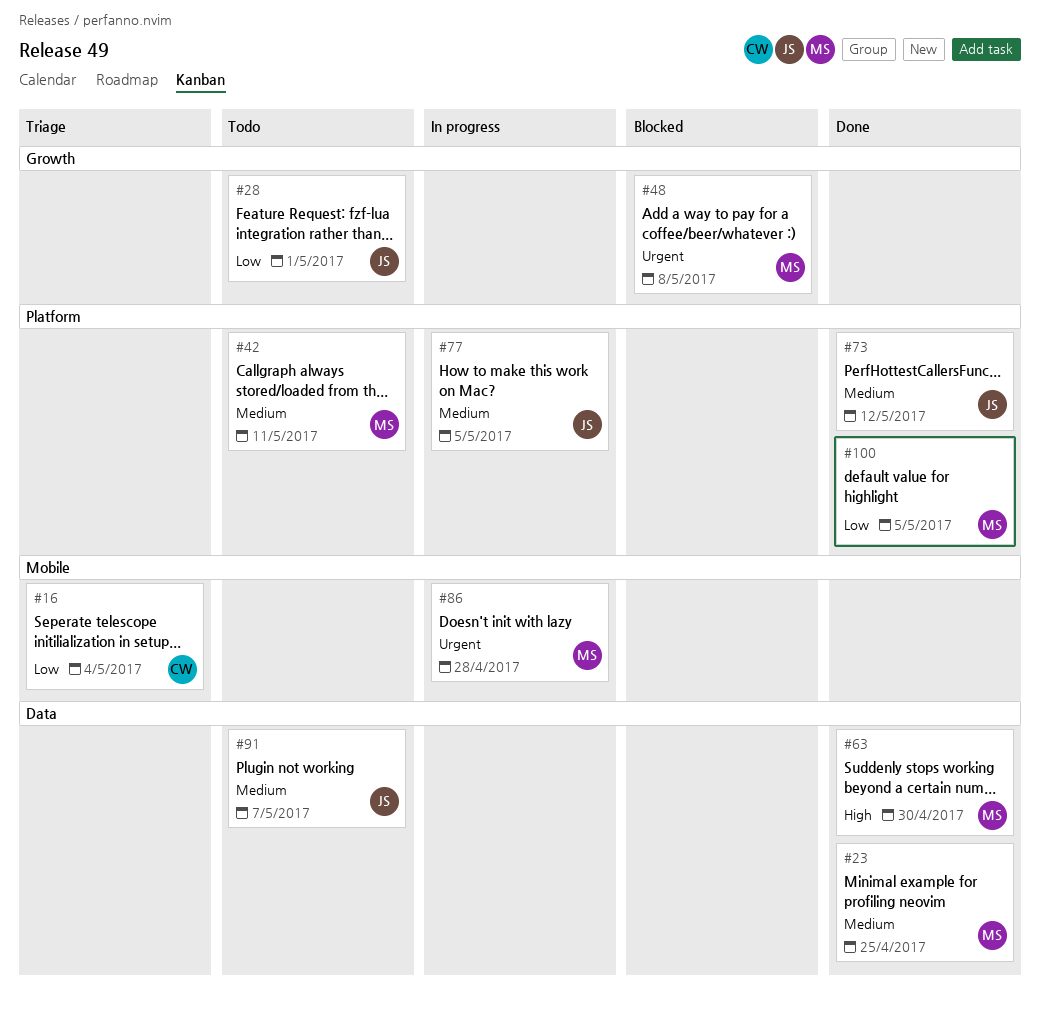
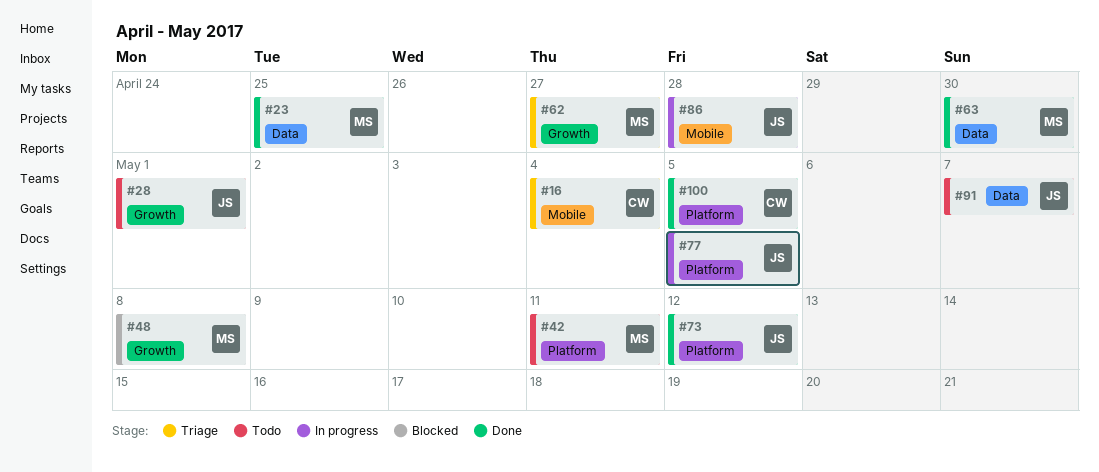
#62: none -> present
#86, owner: MS -> JS
#100, owner: MS -> CW

